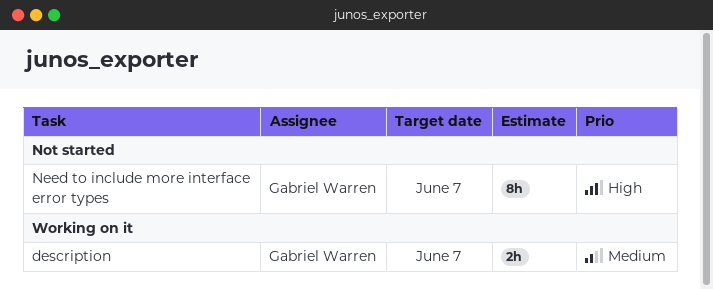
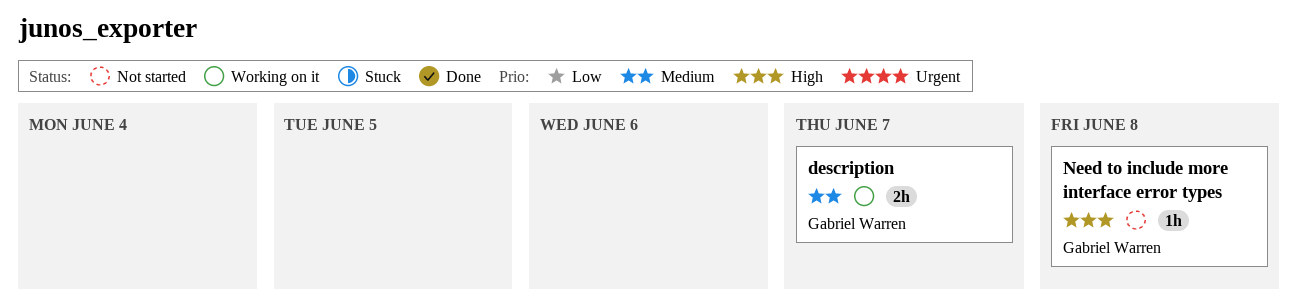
Need to include more interface error types, estimate: 8h -> 1h
Need to include more interface error types, due: Jun 7 -> Jun 8

